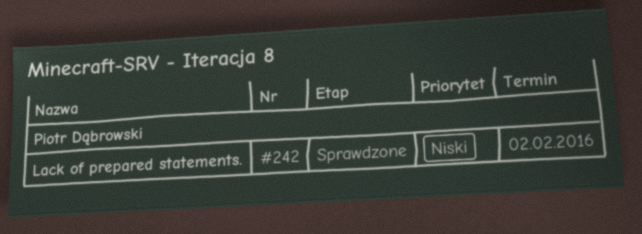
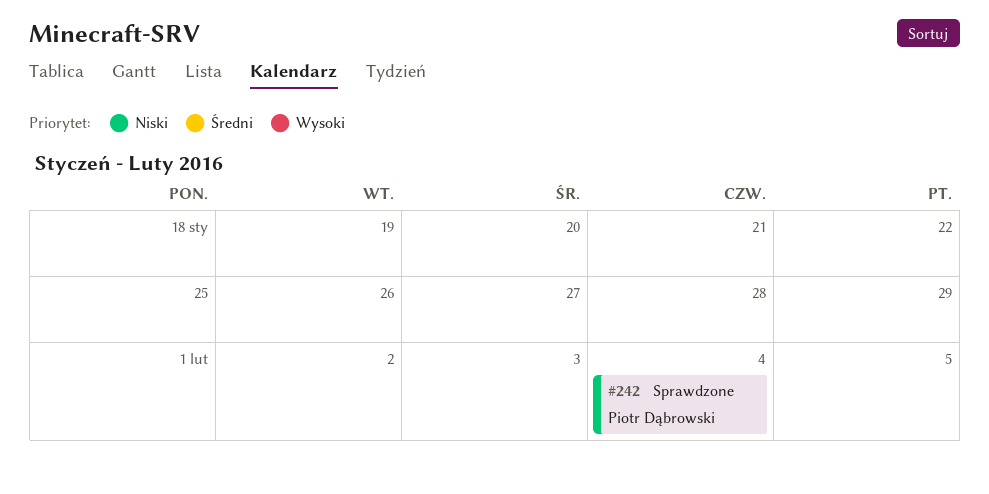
#242, due: Feb 2 -> Feb 4

